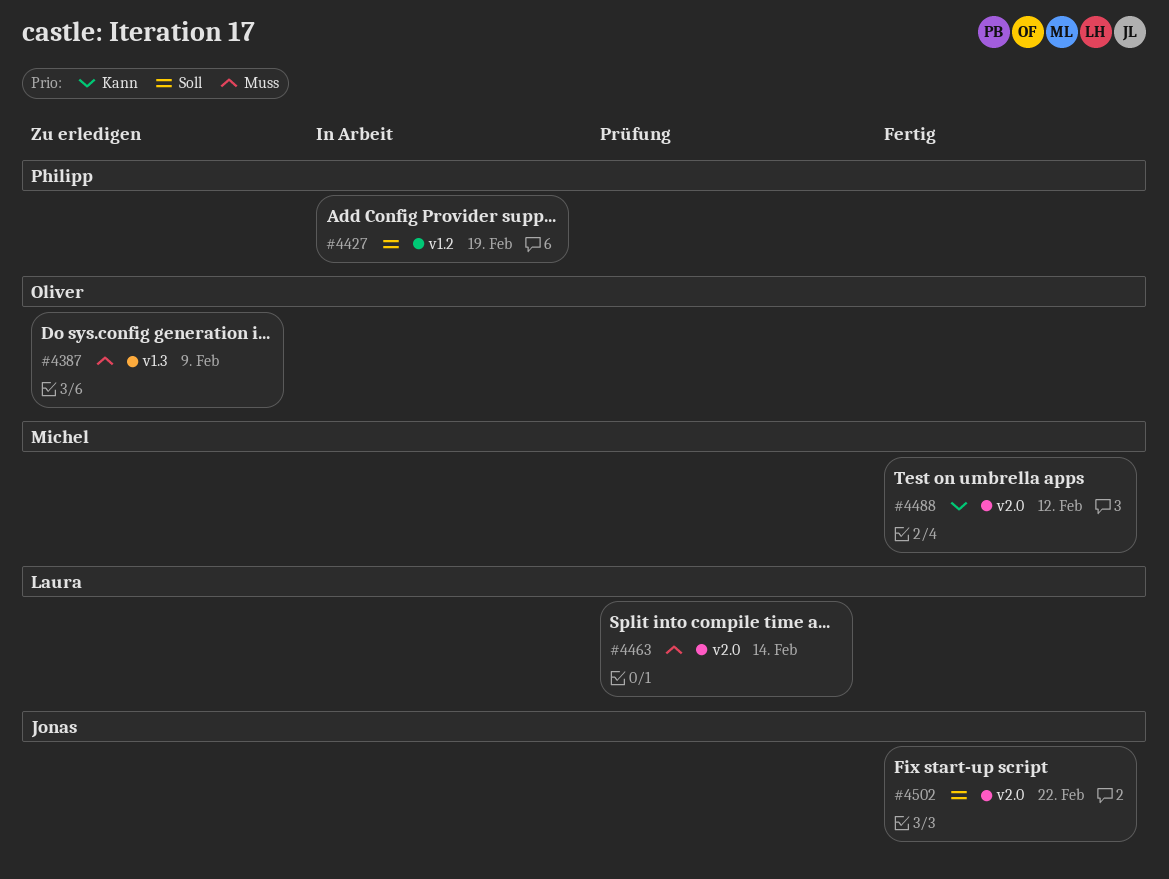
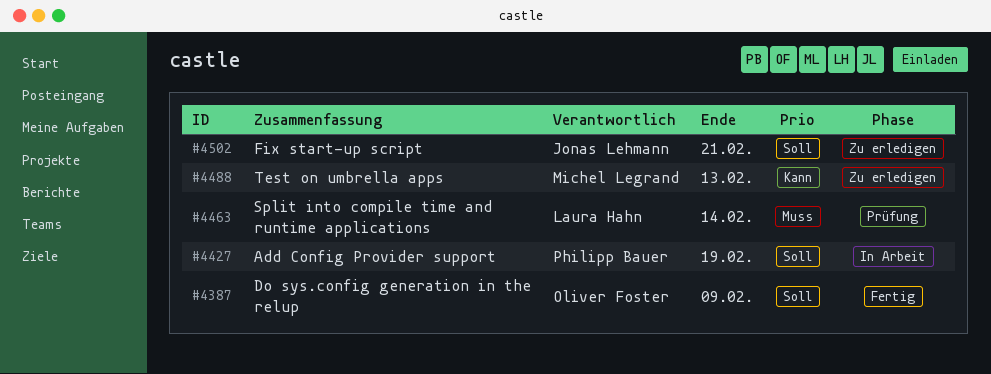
#4387, status: Zu erledigen -> Fertig
#4387, priority: Muss -> Soll
#4488, status: Fertig -> Zu erledigen
#4488, due: Feb 12 -> Feb 13
#4502, status: Fertig -> Zu erledigen
#4502, due: Feb 22 -> Feb 21

